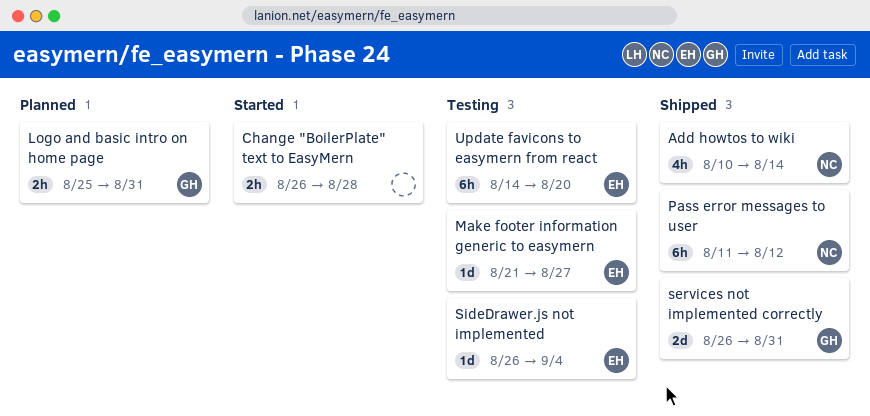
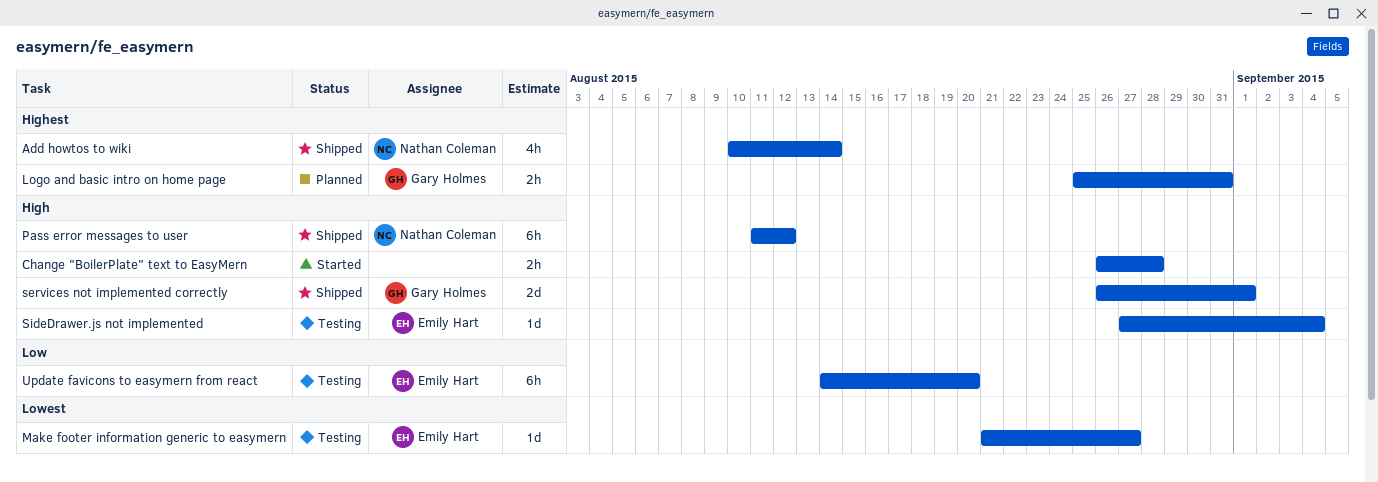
services not implemented correctly, due: Aug 31 -> Sep 1
SideDrawer.js not implemented, start: Aug 26 -> Aug 27

